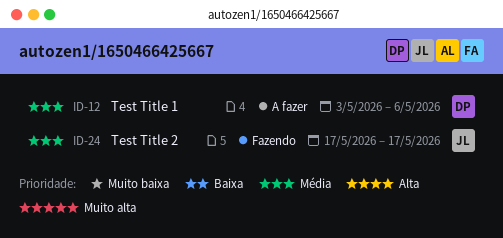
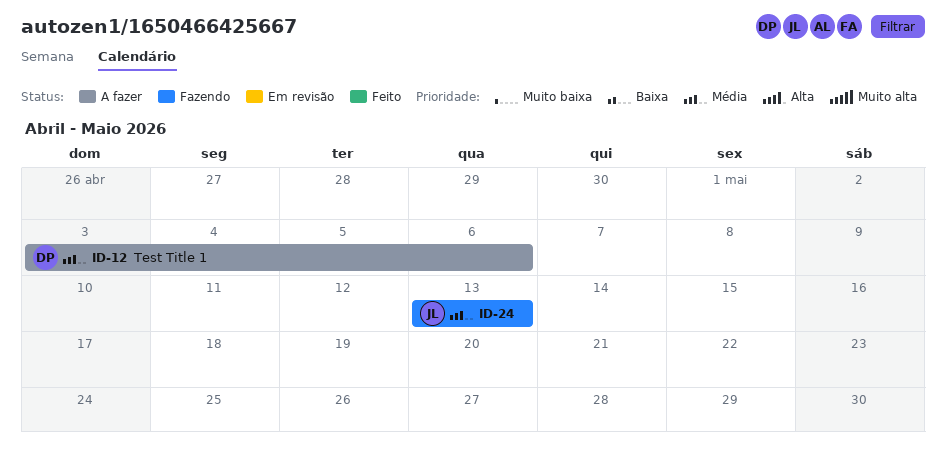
ID-24, start: May 17 -> May 13
ID-24, due: May 17 -> May 13

